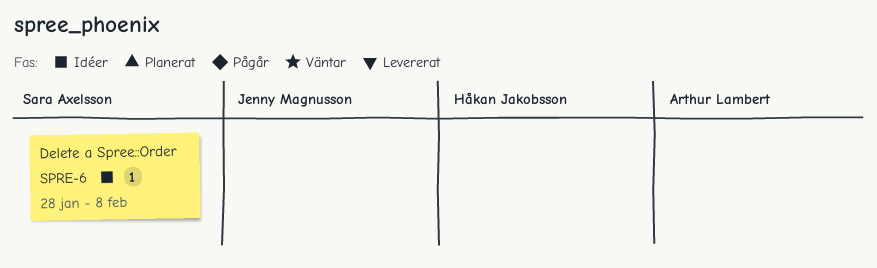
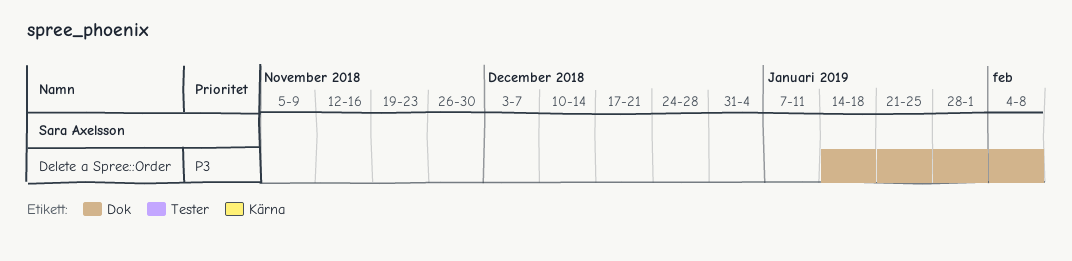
Delete a Spree::Order, start: Jan 28 -> Jan 14

